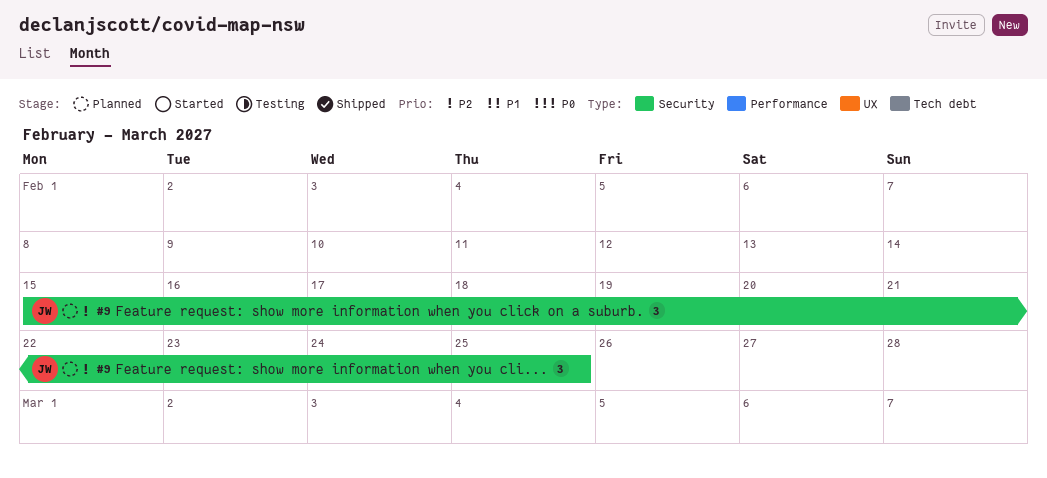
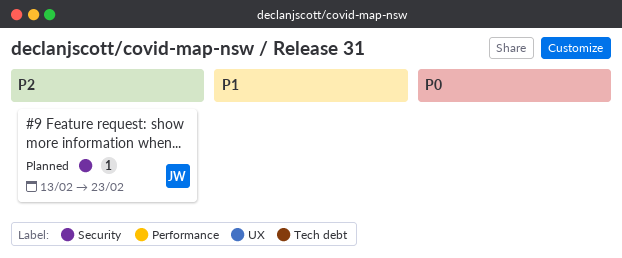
#9, estimate: 3 -> 1
#9, start: Feb 15 -> Feb 13
#9, due: Feb 25 -> Feb 23

